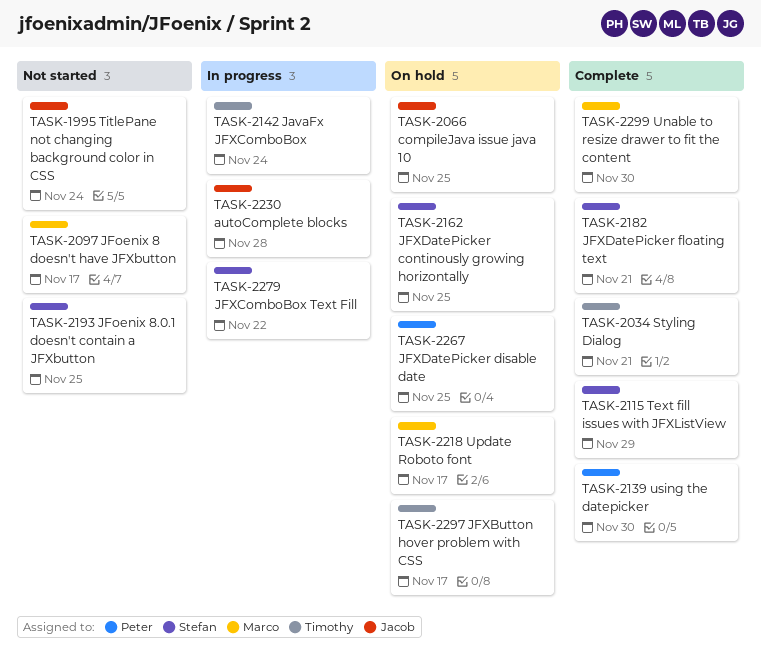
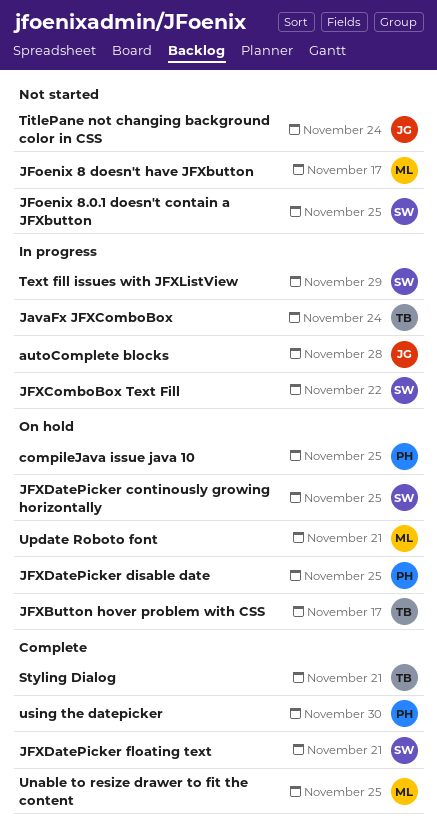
compileJava issue java 10, owner: Jacob -> Peter
Text fill issues with JFXListView, status: Complete -> In progress
Unable to resize drawer to fit the content, due: Nov 30 -> Nov 25
Update Roboto font, due: Nov 17 -> Nov 21

